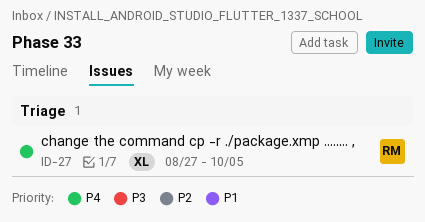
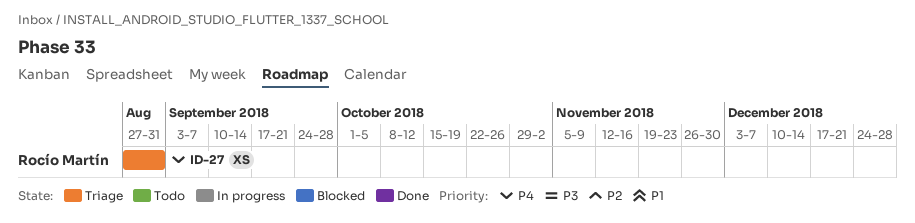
ID-27, estimate: XL -> XS
ID-27, due: Oct 5 -> Aug 31

